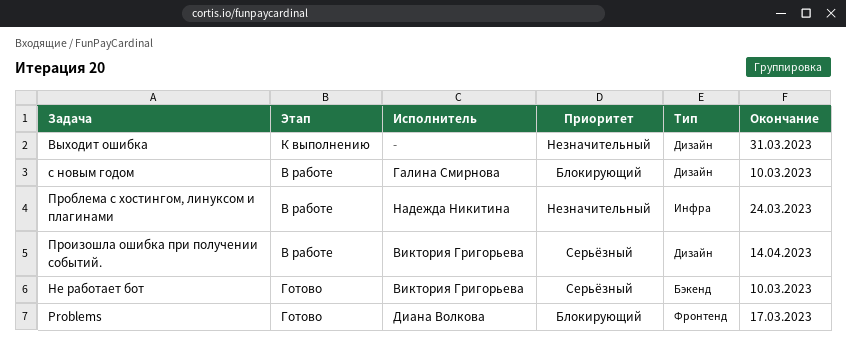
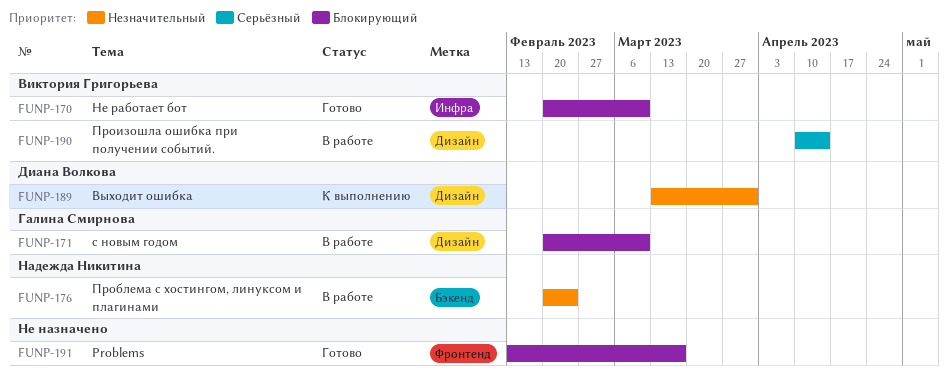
Problems, owner: Диана Волкова -> none
Выходит ошибка, owner: none -> Диана Волкова
Не работает бот, priority: Серьёзный -> Блокирующий
Не работает бот, label: Бэкенд -> Инфра
Проблема с хостингом, линуксом и плагинами, label: Инфра -> Бэкенд
Проблема с хостингом, линуксом и плагинами, due: Mar 24 -> Feb 24

